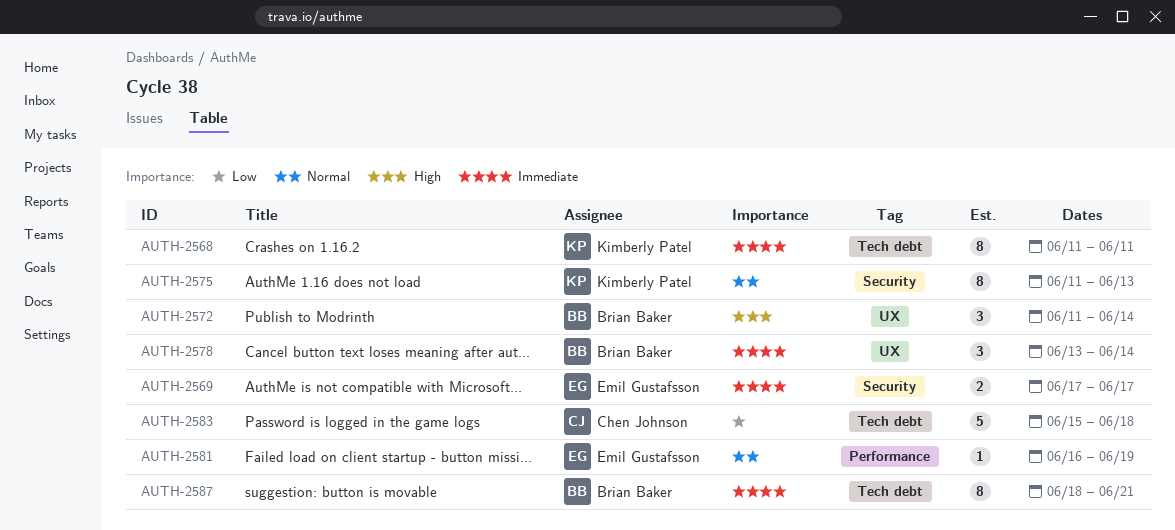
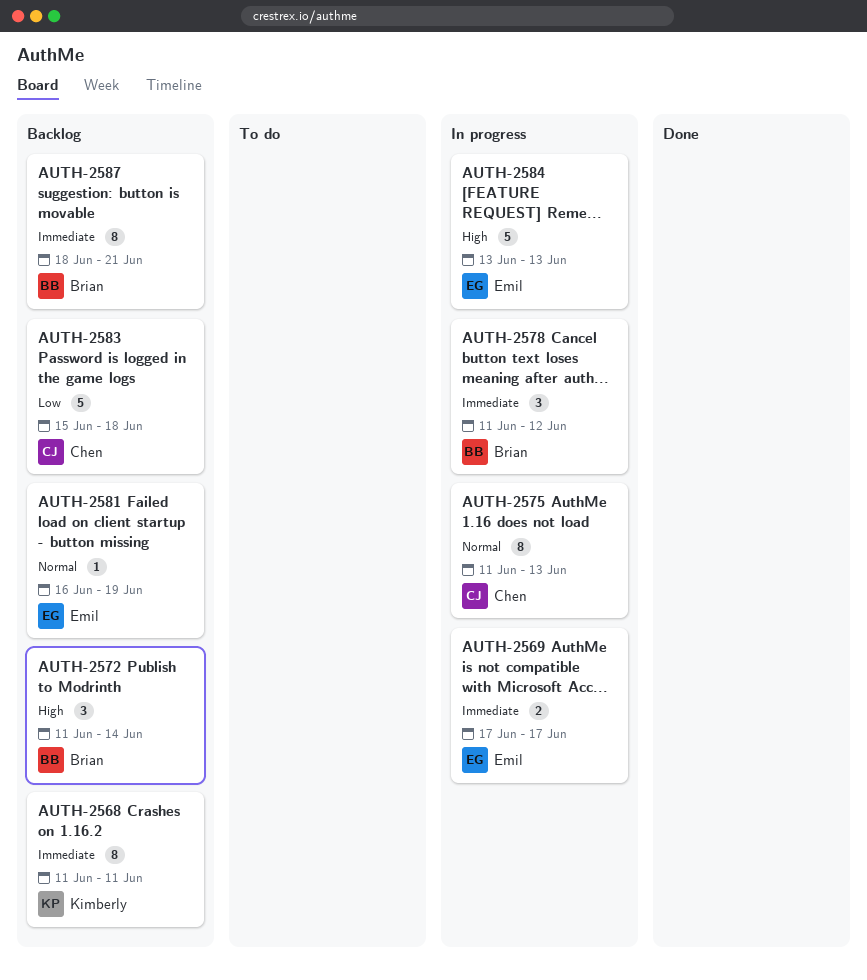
AUTH-2575, owner: Kimberly Patel -> Chen Johnson
AUTH-2578, start: Jun 13 -> Jun 11
AUTH-2578, due: Jun 14 -> Jun 12
AUTH-2584: none -> present

